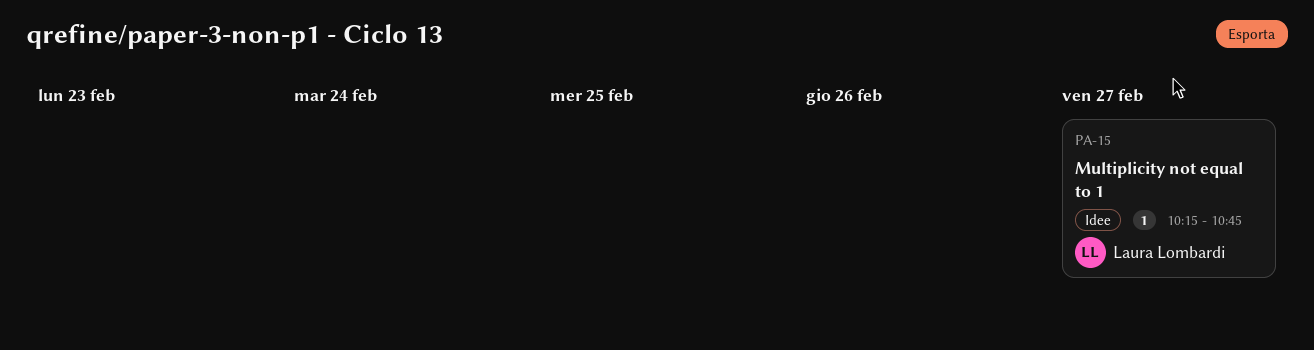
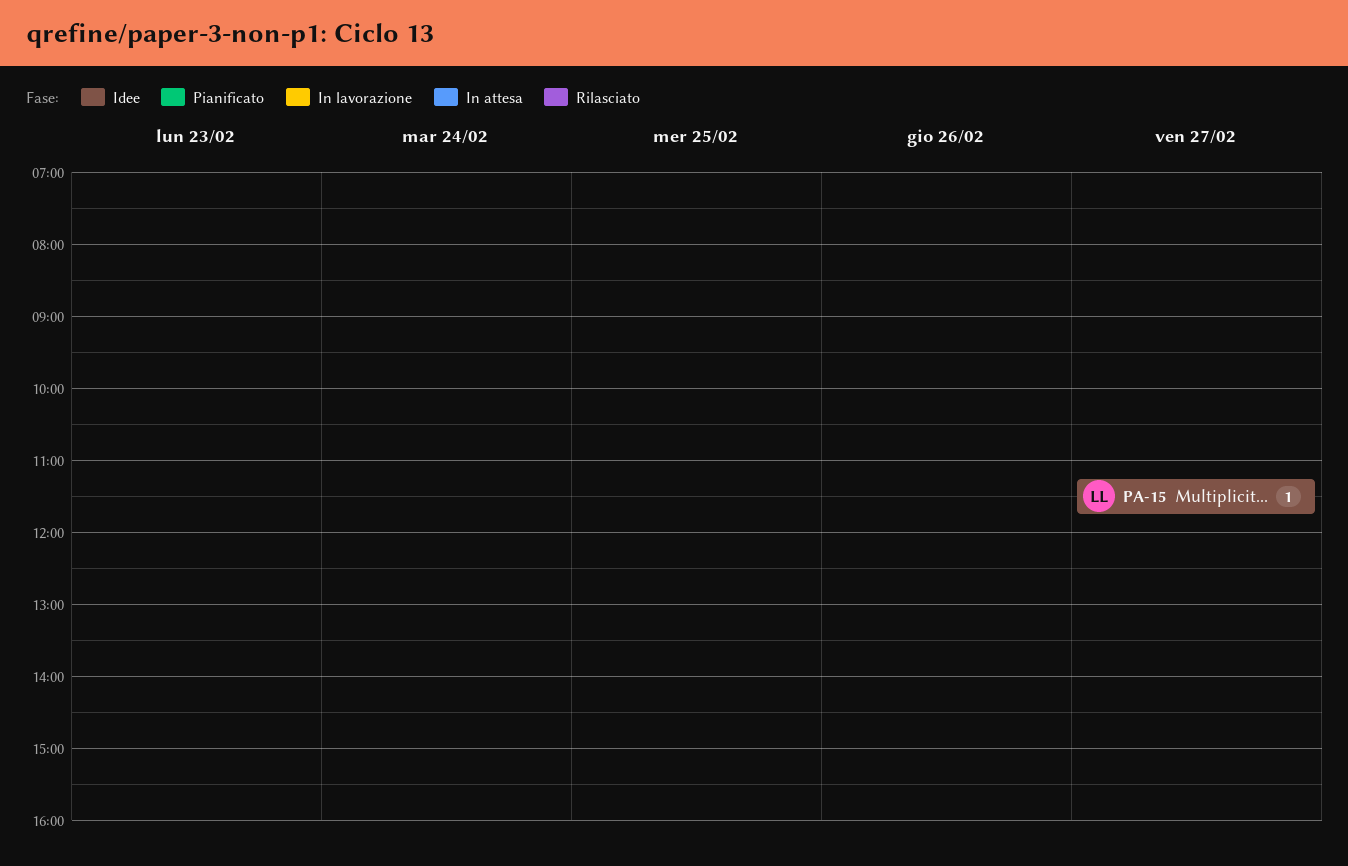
PA-15, begins: 10:15 -> 11:15
PA-15, ends: 10:45 -> 11:45

